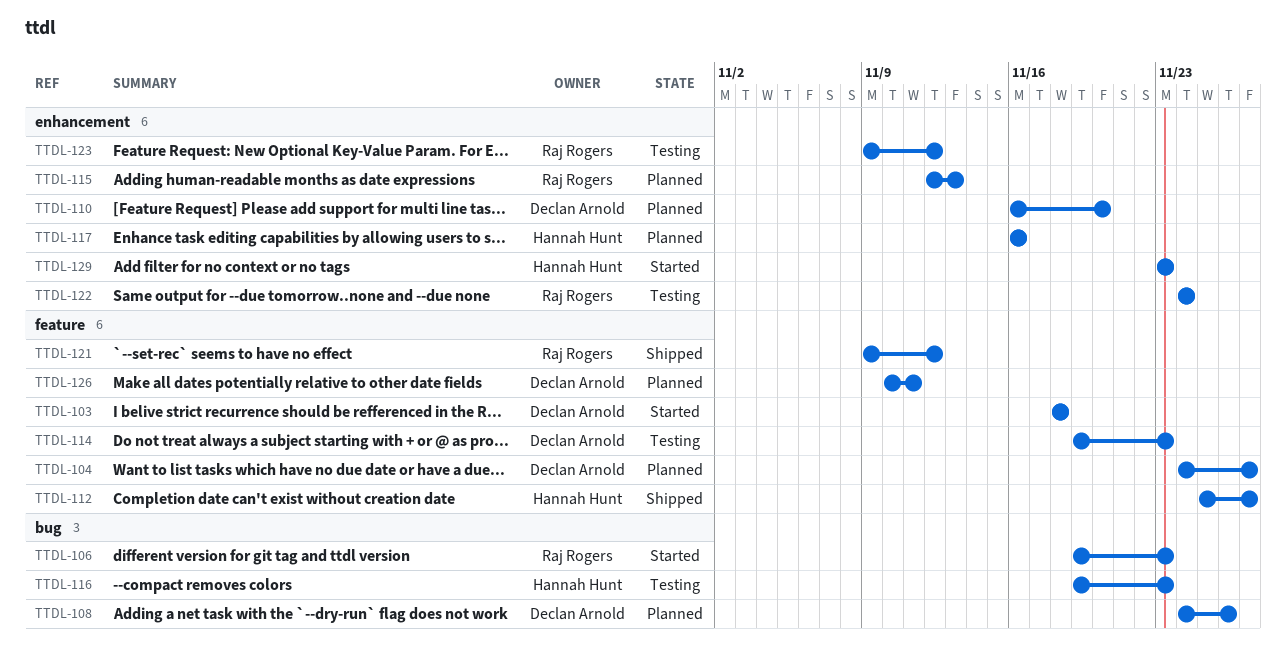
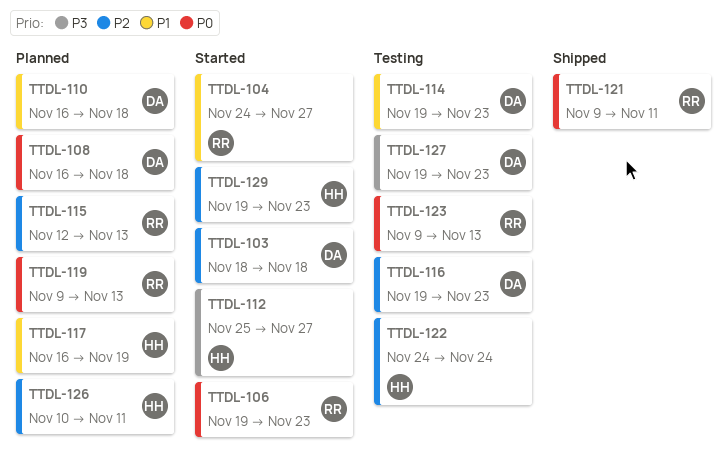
TTDL-104, status: Planned -> Started
TTDL-104, owner: Declan Arnold -> Raj Rogers
TTDL-108, start: Nov 24 -> Nov 16
TTDL-108, due: Nov 26 -> Nov 18
TTDL-110, due: Nov 20 -> Nov 18
TTDL-112, status: Shipped -> Started
TTDL-116, owner: Hannah Hunt -> Declan Arnold
TTDL-117, due: Nov 16 -> Nov 19
TTDL-119: none -> present
TTDL-121, due: Nov 12 -> Nov 11
TTDL-122, owner: Raj Rogers -> Hannah Hunt
TTDL-123, due: Nov 12 -> Nov 13
TTDL-126, owner: Declan Arnold -> Hannah Hunt
TTDL-127: none -> present
TTDL-129, start: Nov 23 -> Nov 19

